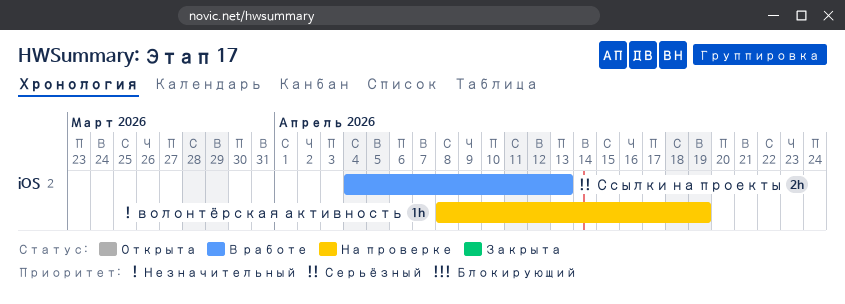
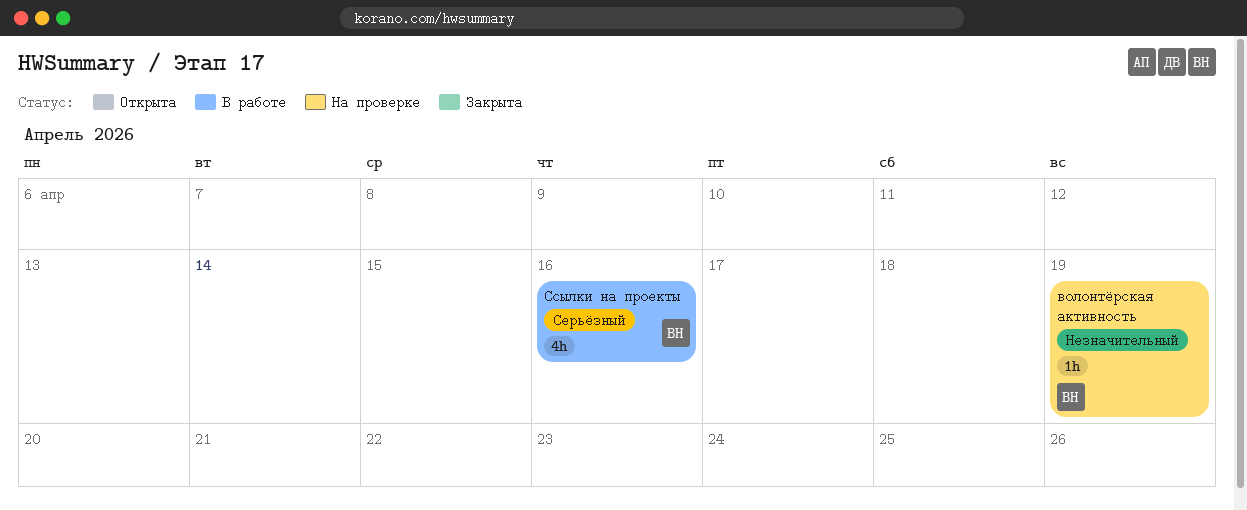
Ссылки на проекты, estimate: 2h -> 4h
Ссылки на проекты, due: Apr 13 -> Apr 16

